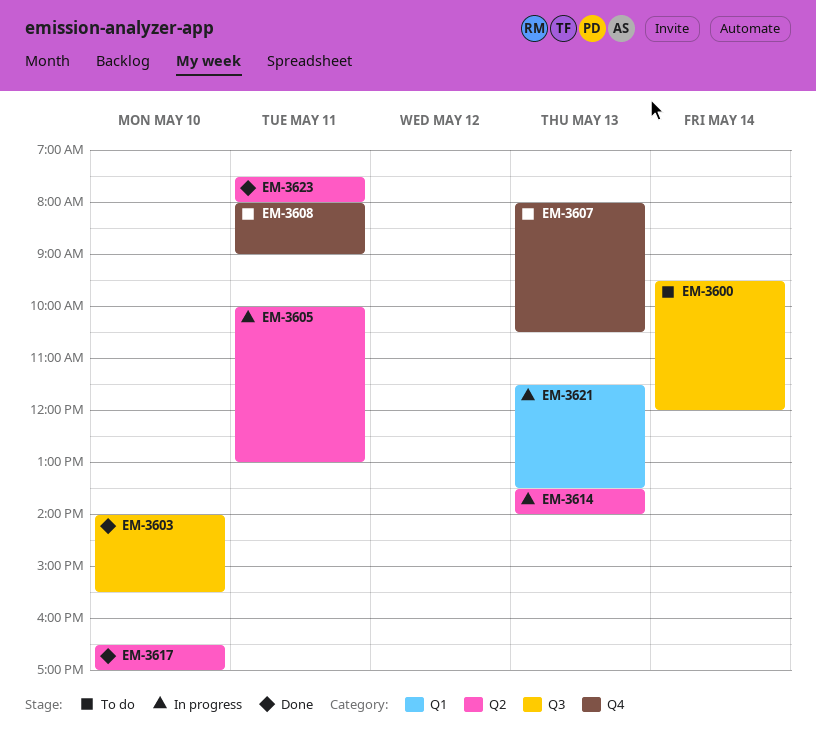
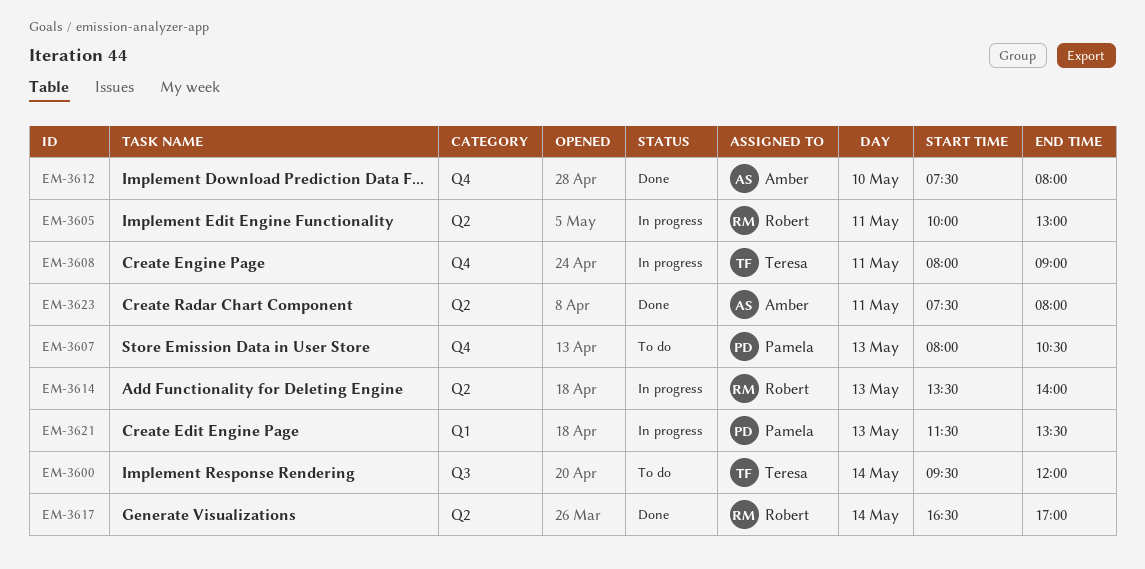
EM-3603: present -> none
EM-3608, status: To do -> In progress
EM-3612: none -> present
EM-3617, day: May 10 -> May 14

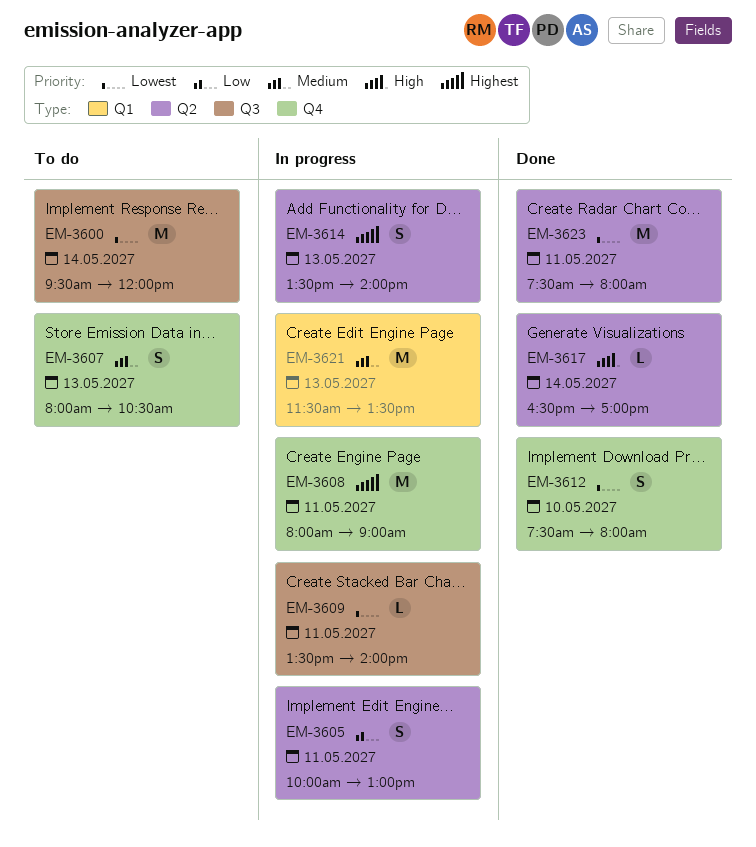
EM-3609: none -> present

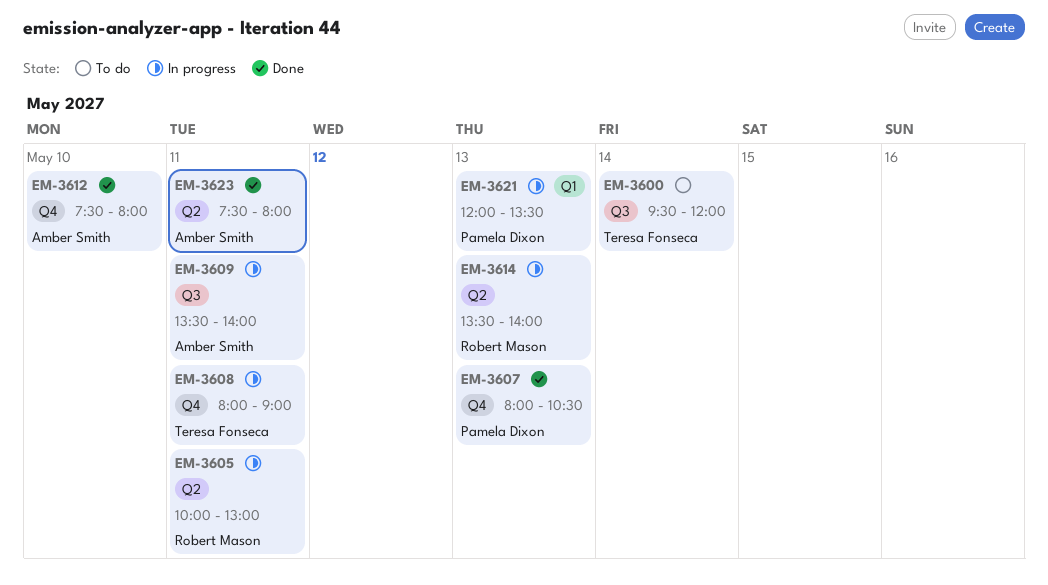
EM-3607, status: To do -> Done
EM-3617: present -> none
EM-3621, begins: 11:30 -> 12:00

